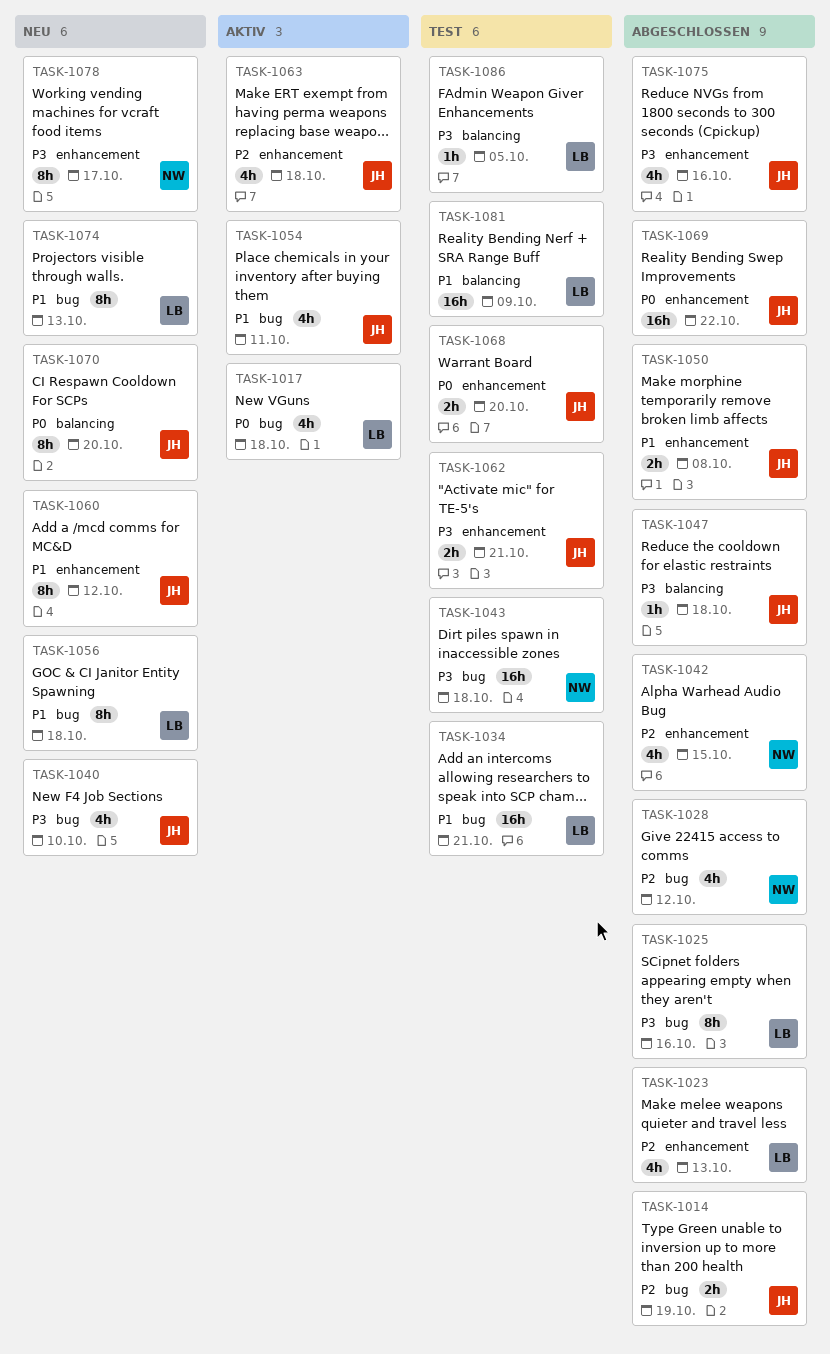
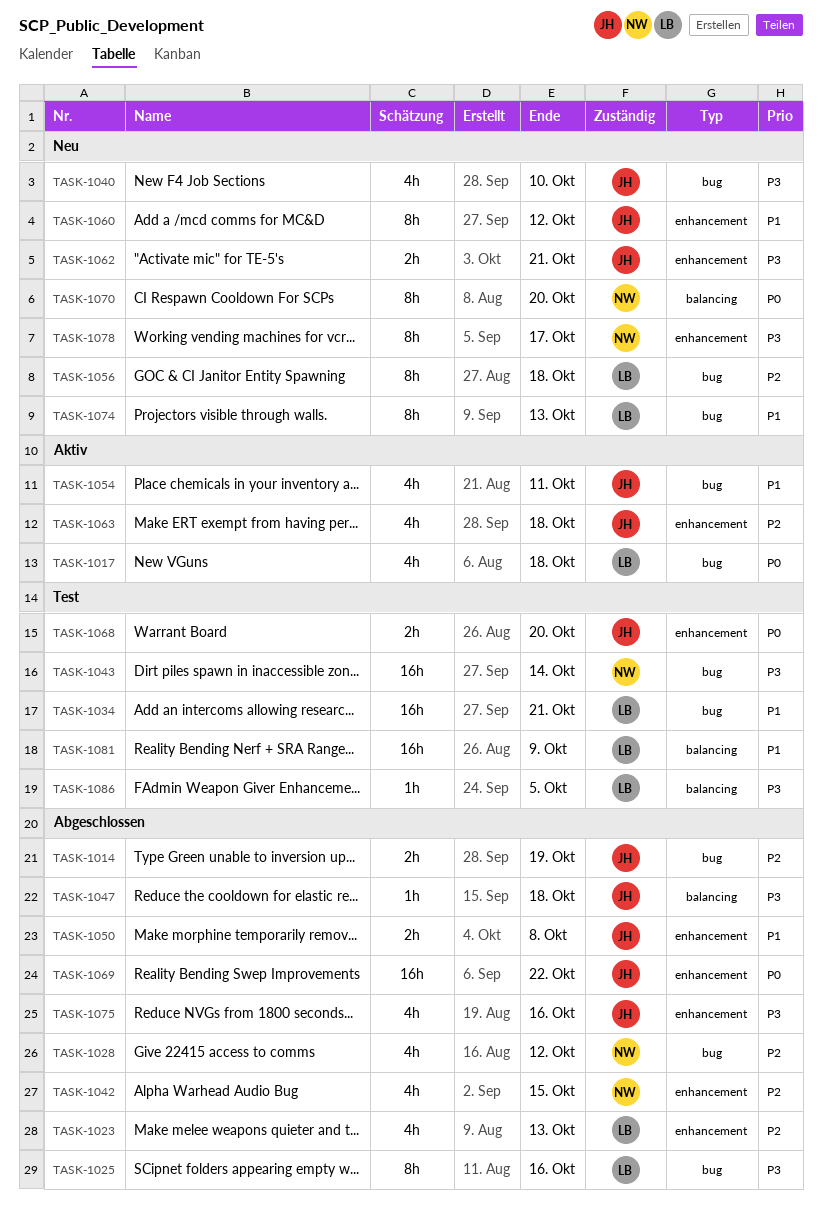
TASK-1043, due: Oct 18 -> Oct 14
TASK-1056, priority: P1 -> P2
TASK-1062, status: Test -> Neu
TASK-1070, owner: JH -> NW

